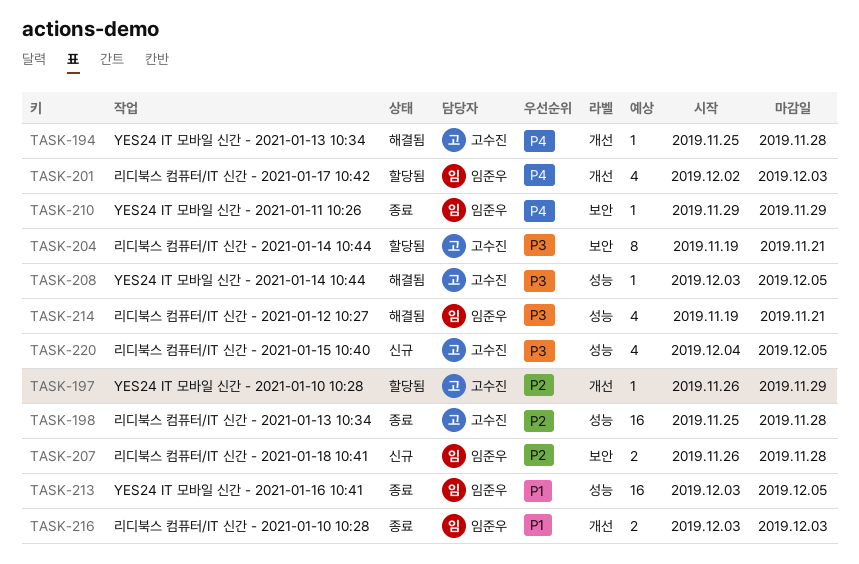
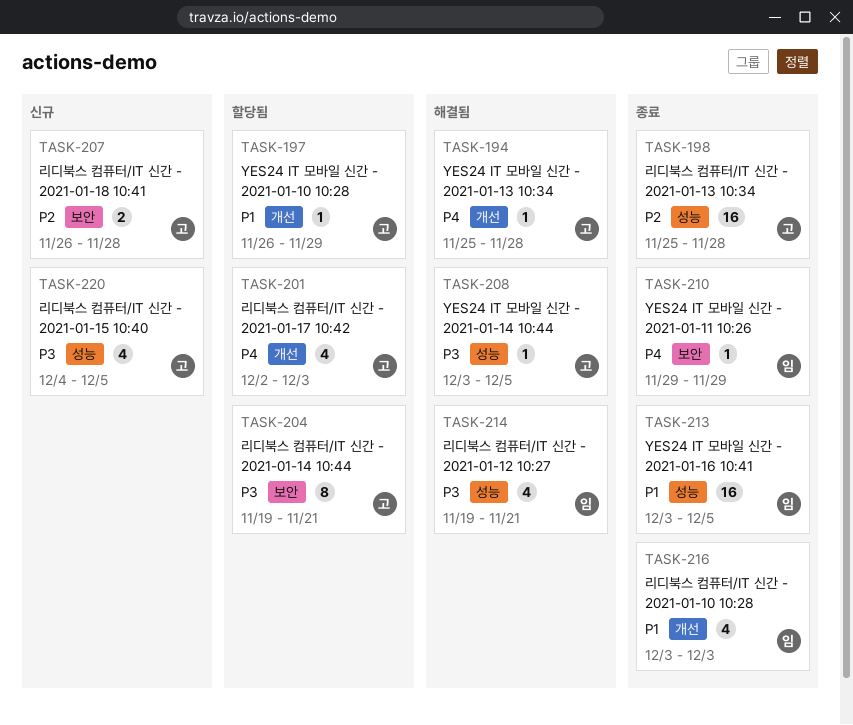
TASK-197, priority: P2 -> P1
TASK-201, owner: 임준우 -> 고수진
TASK-207, owner: 임준우 -> 고수진
TASK-216, estimate: 2 -> 4

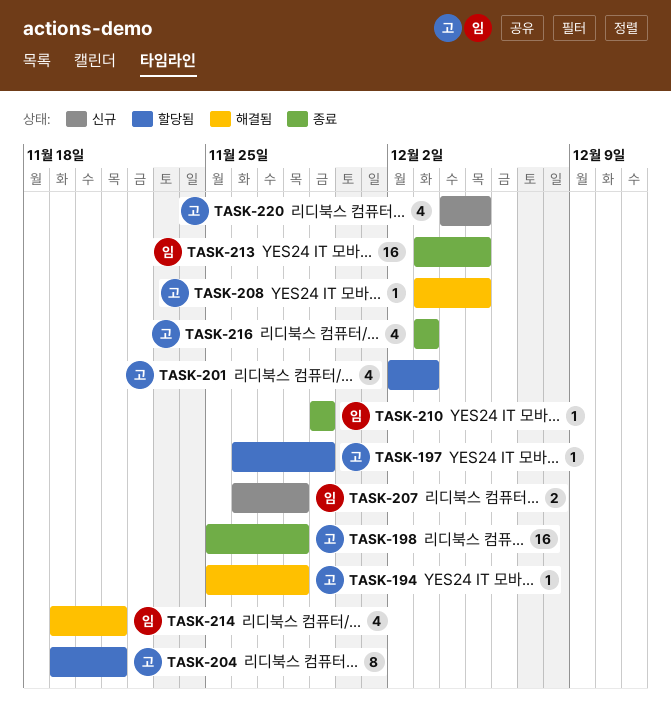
TASK-207, owner: 고 -> 임
TASK-216, owner: 임 -> 고

